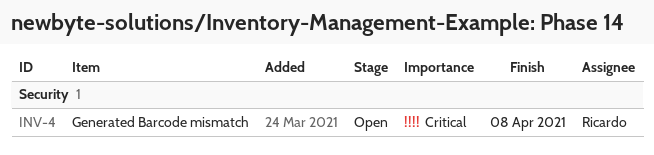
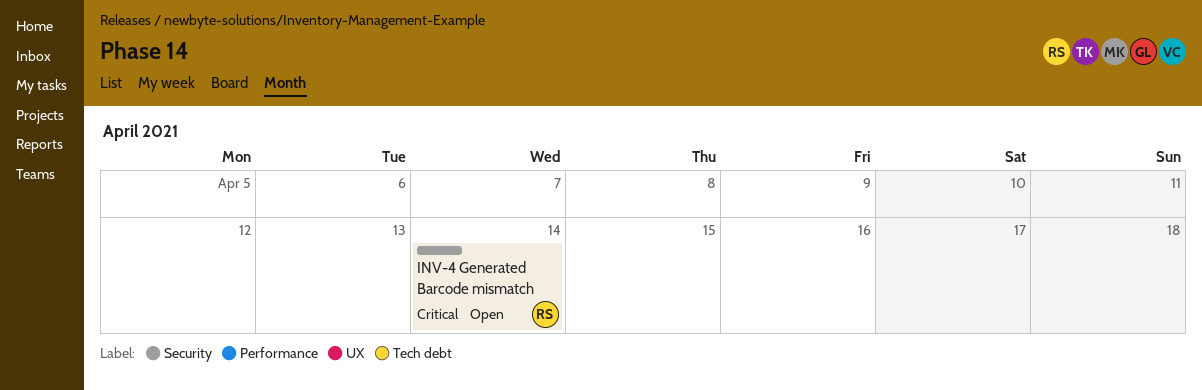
INV-4, due: Apr 8 -> Apr 14

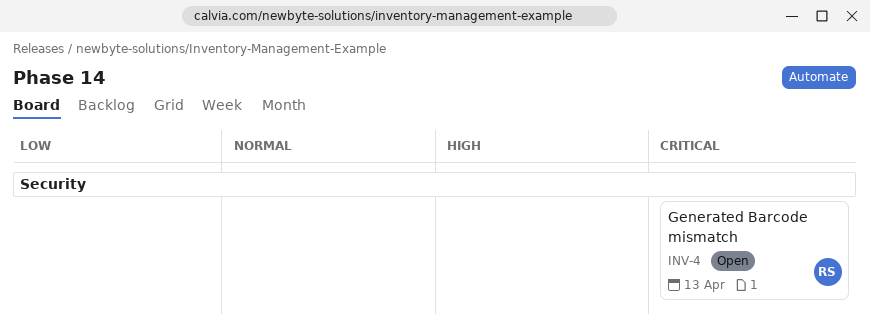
INV-4, due: Apr 14 -> Apr 13

